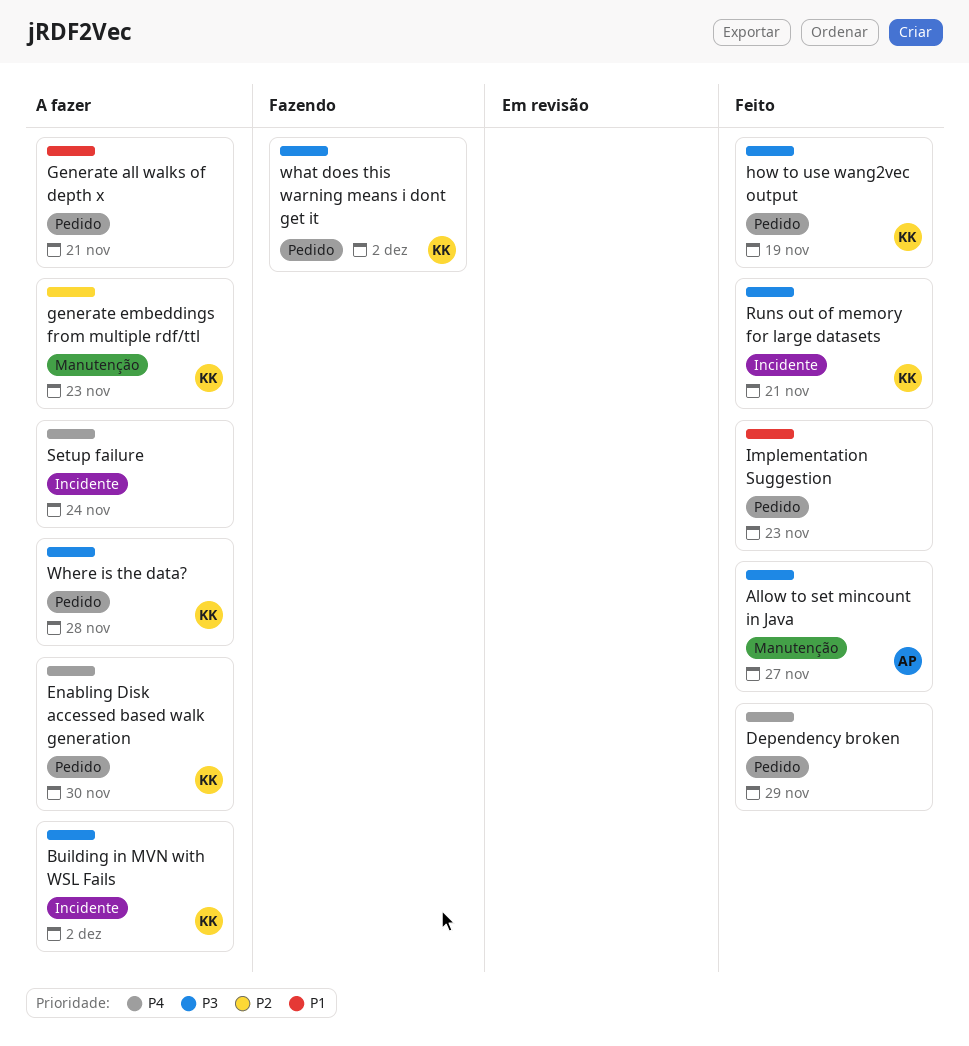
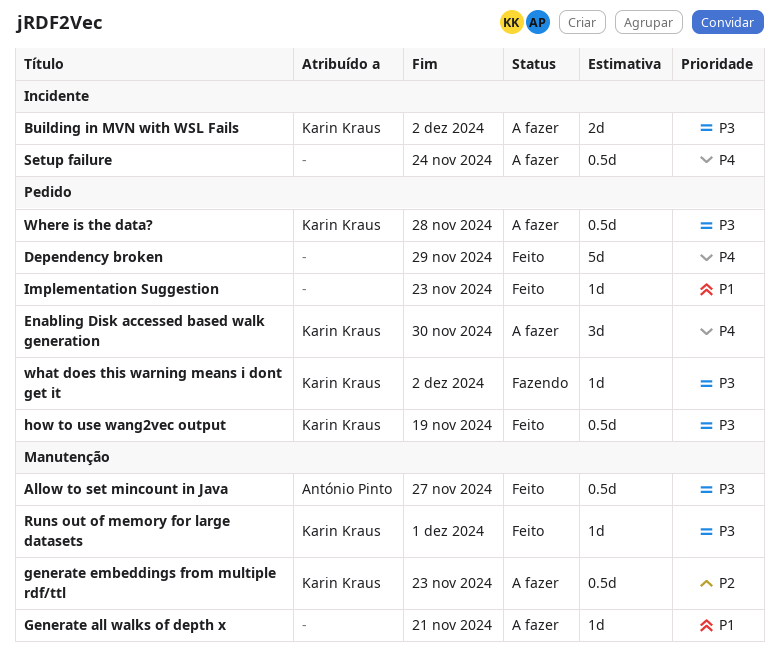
Generate all walks of depth x, label: Pedido -> Manutenção
Runs out of memory for large datasets, label: Incidente -> Manutenção
Runs out of memory for large datasets, due: Nov 21 -> Dec 1

